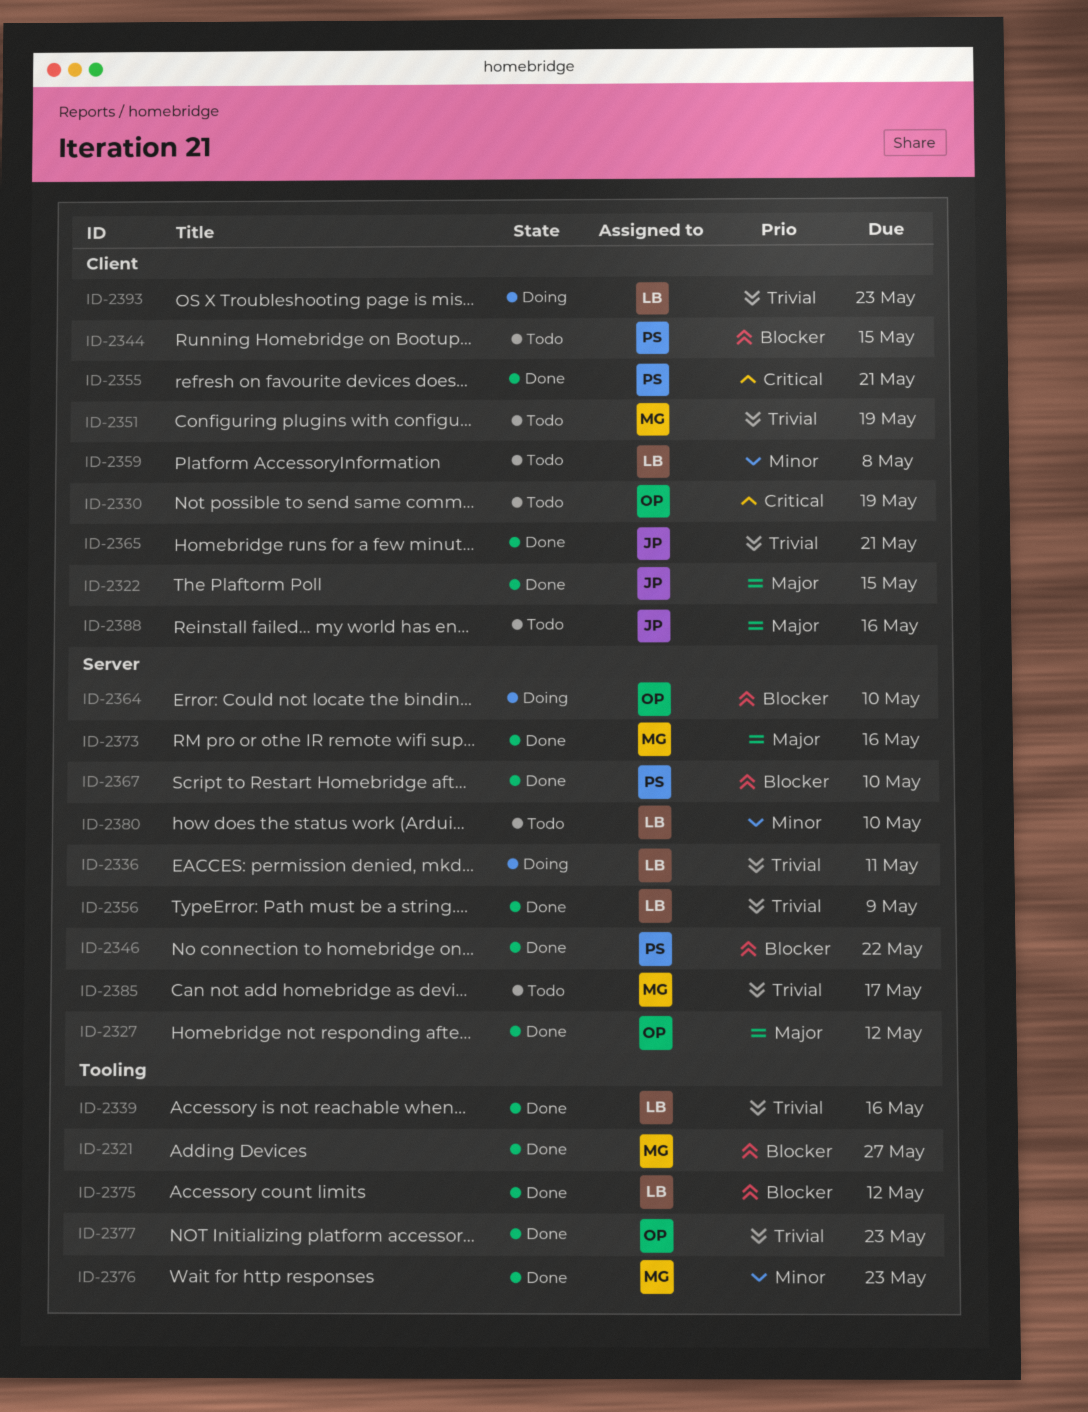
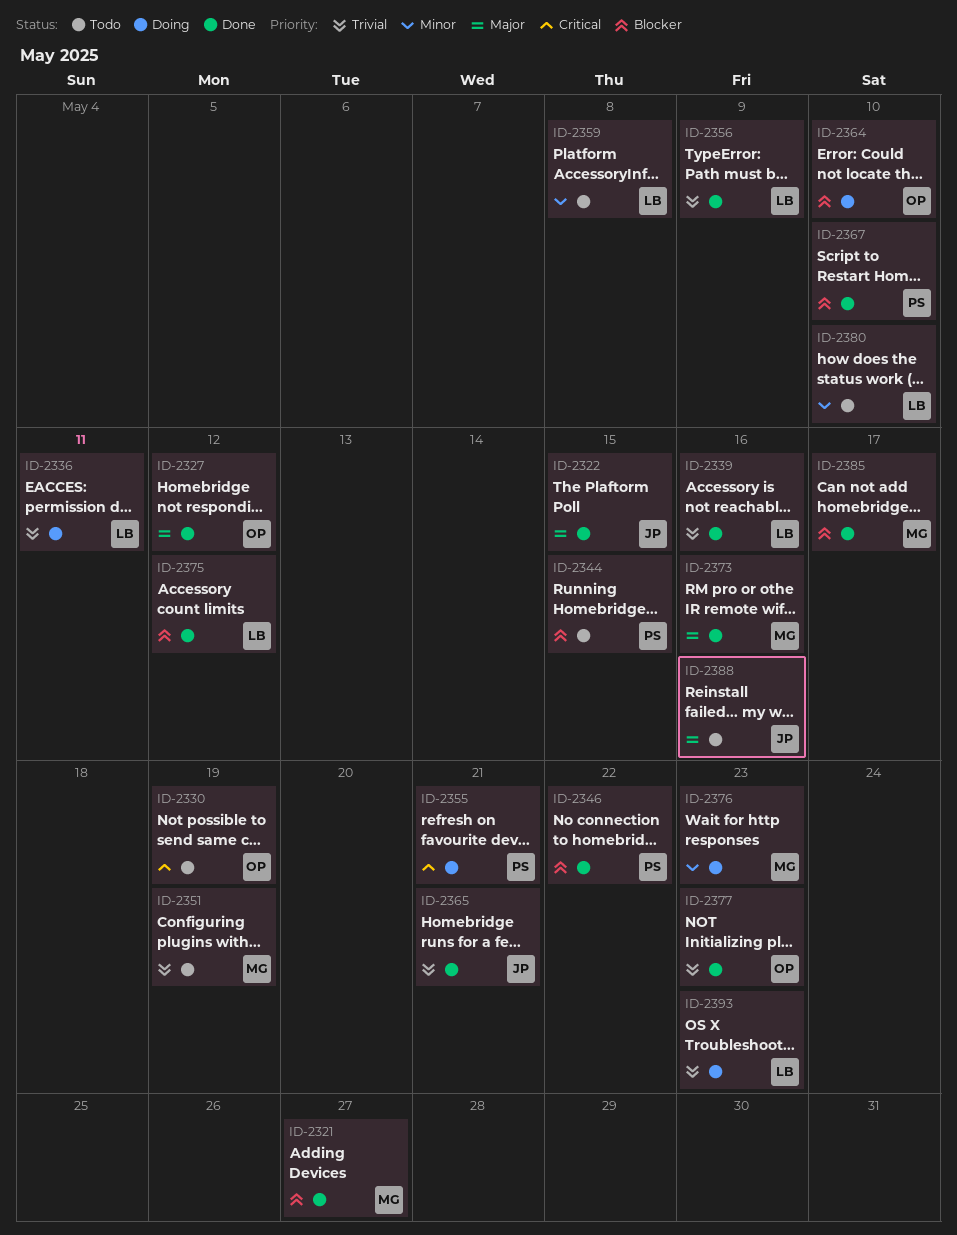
ID-2355, status: Done -> Doing
ID-2376, status: Done -> Doing
ID-2385, status: Todo -> Done
ID-2385, priority: Trivial -> Blocker

